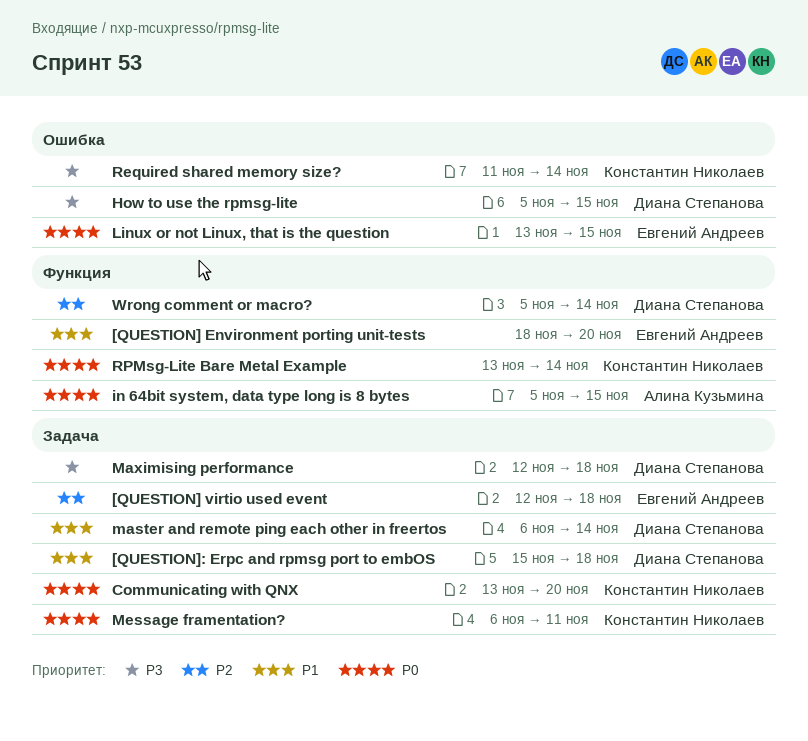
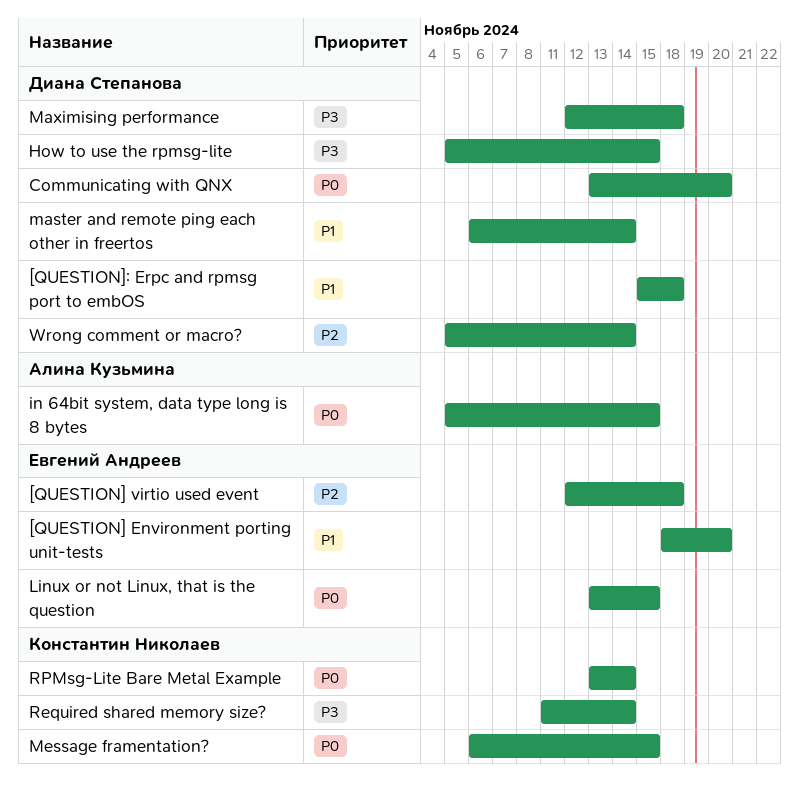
Communicating with QNX, owner: Константин Николаев -> Диана Степанова
Message framentation?, due: Nov 11 -> Nov 15

